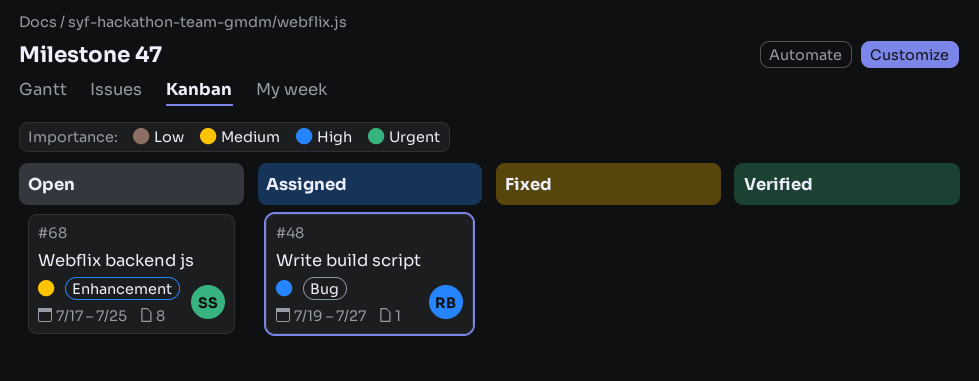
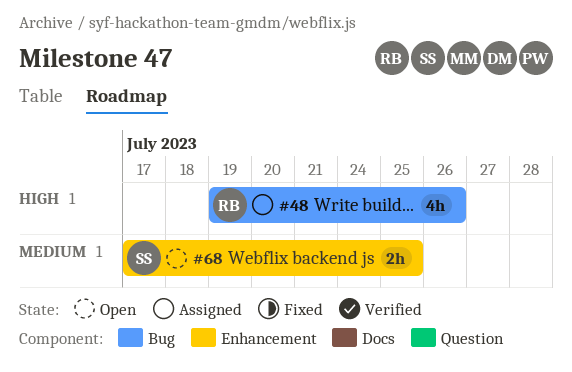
#48, due: Jul 27 -> Jul 26

